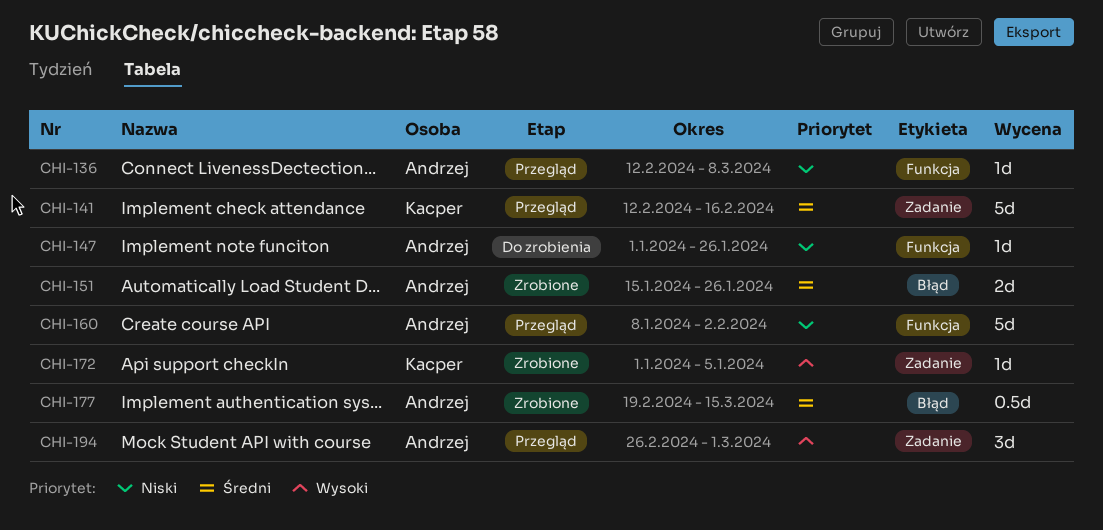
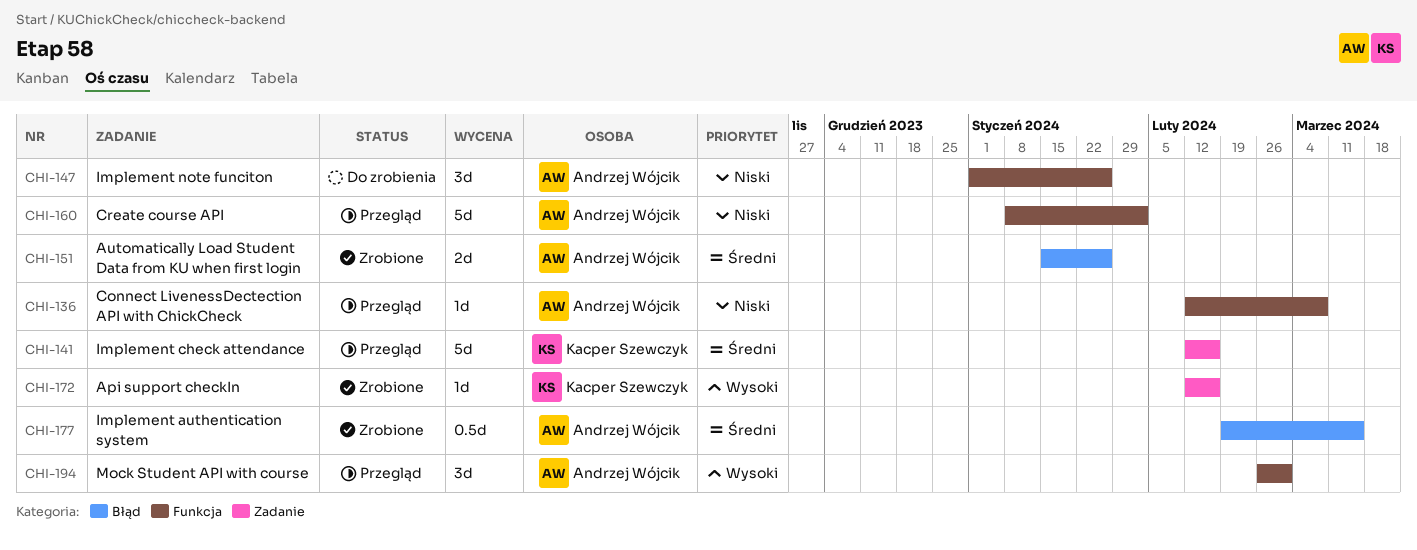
CHI-147, estimate: 1d -> 3d
CHI-172, start: Jan 1 -> Feb 12
CHI-172, due: Jan 5 -> Feb 16
CHI-194, label: Zadanie -> Funkcja

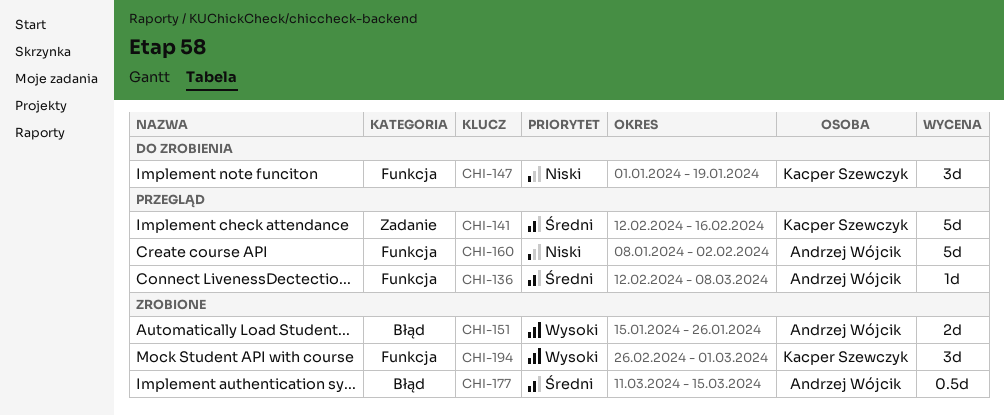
CHI-136, priority: Niski -> Średni
CHI-147, owner: Andrzej Wójcik -> Kacper Szewczyk
CHI-147, due: Jan 26 -> Jan 19
CHI-151, priority: Średni -> Wysoki
CHI-172: present -> none
CHI-177, start: Feb 19 -> Mar 11
CHI-194, status: Przegląd -> Zrobione
CHI-194, owner: Andrzej Wójcik -> Kacper Szewczyk

